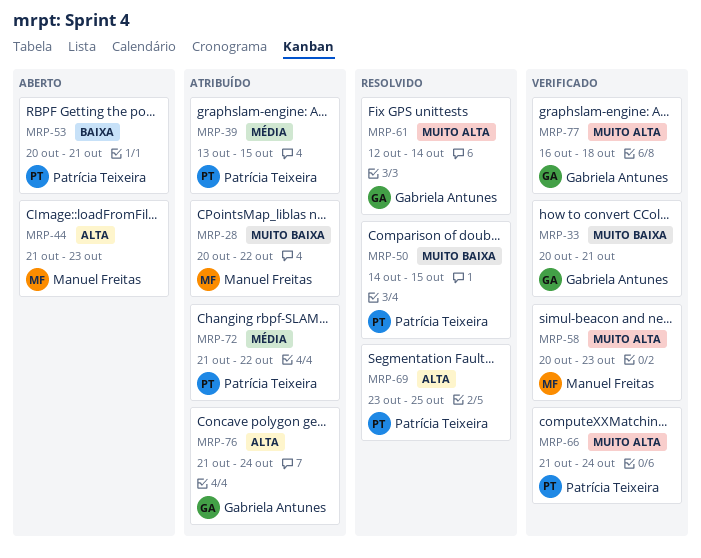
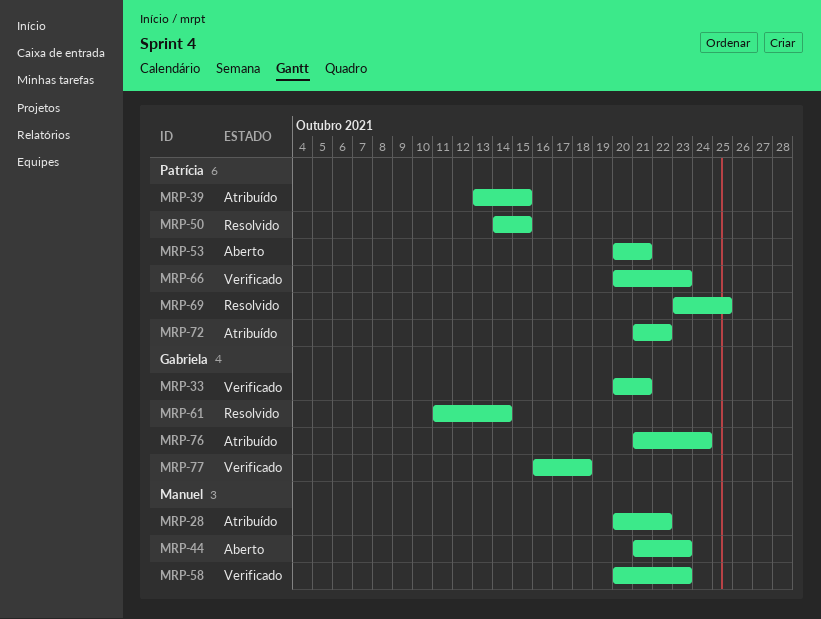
MRP-61, start: Oct 12 -> Oct 11
MRP-66, start: Oct 21 -> Oct 20
MRP-66, due: Oct 24 -> Oct 23

